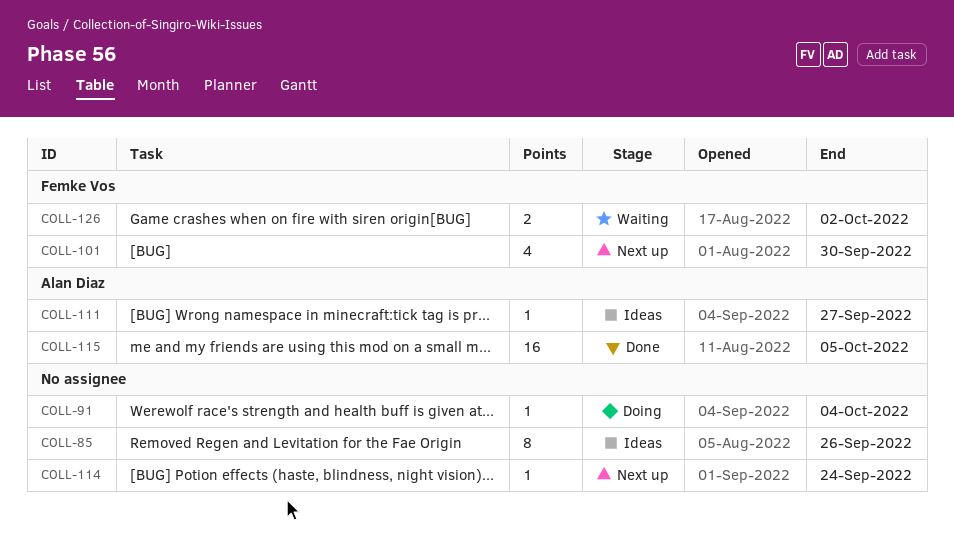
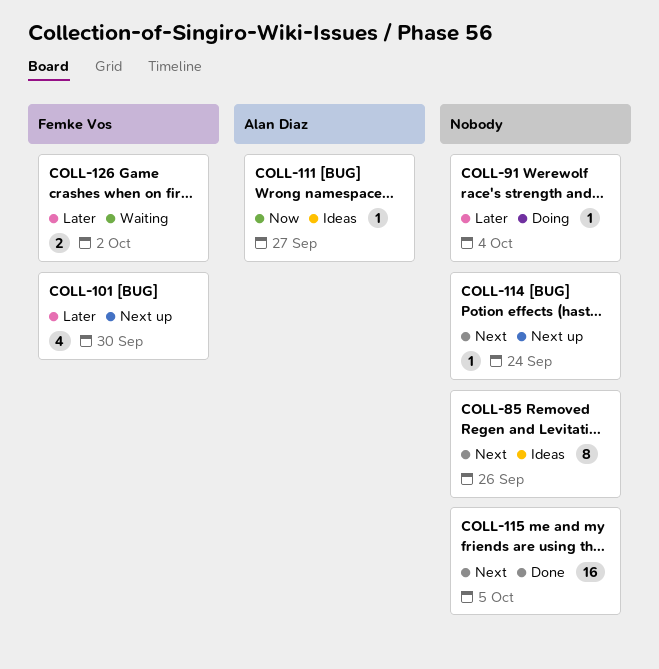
COLL-115, owner: Alan Diaz -> none

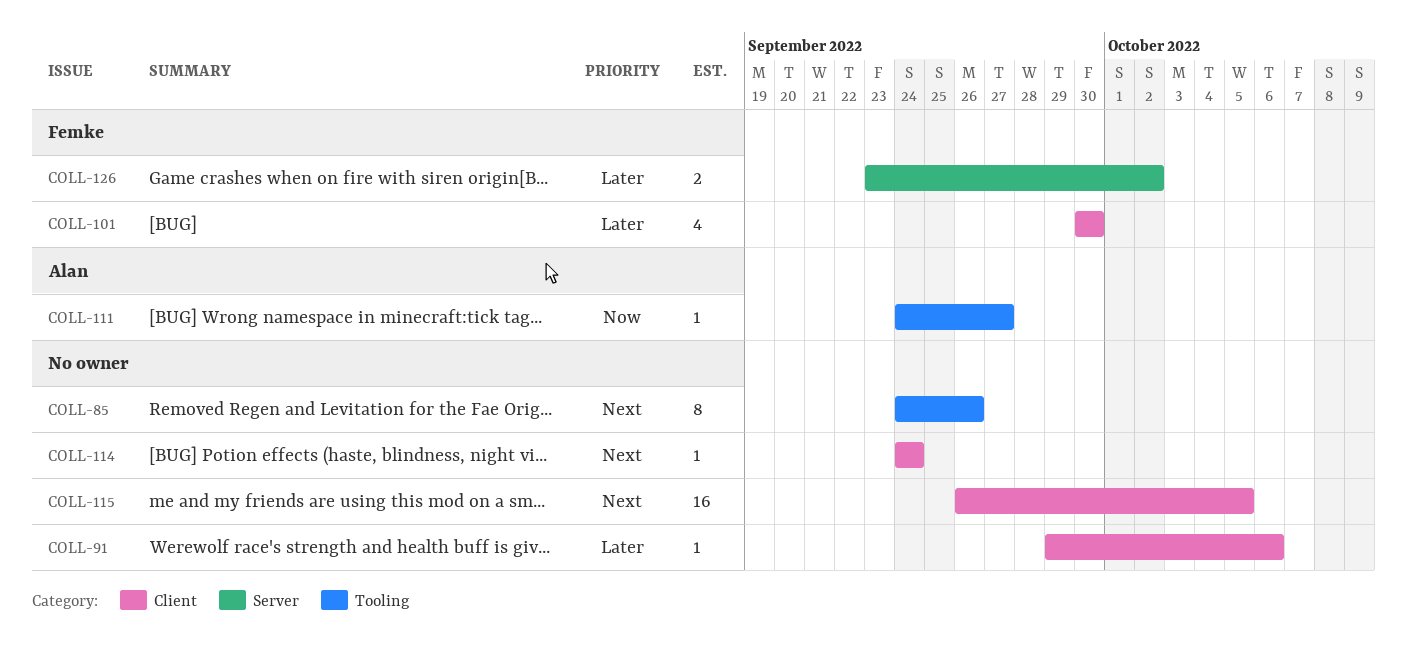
COLL-91, due: Oct 4 -> Oct 6

